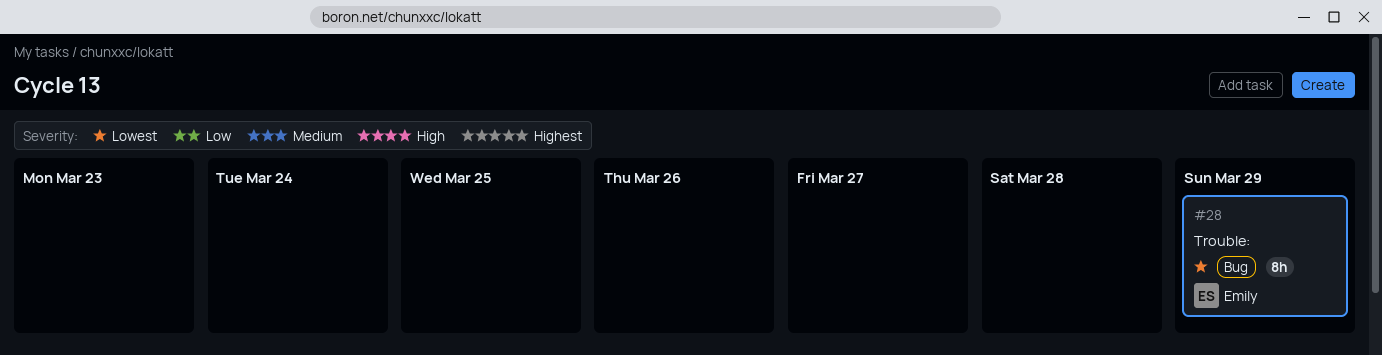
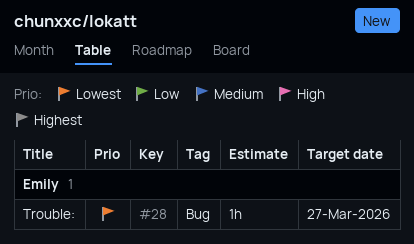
#28, estimate: 8h -> 1h
#28, due: Mar 29 -> Mar 27

